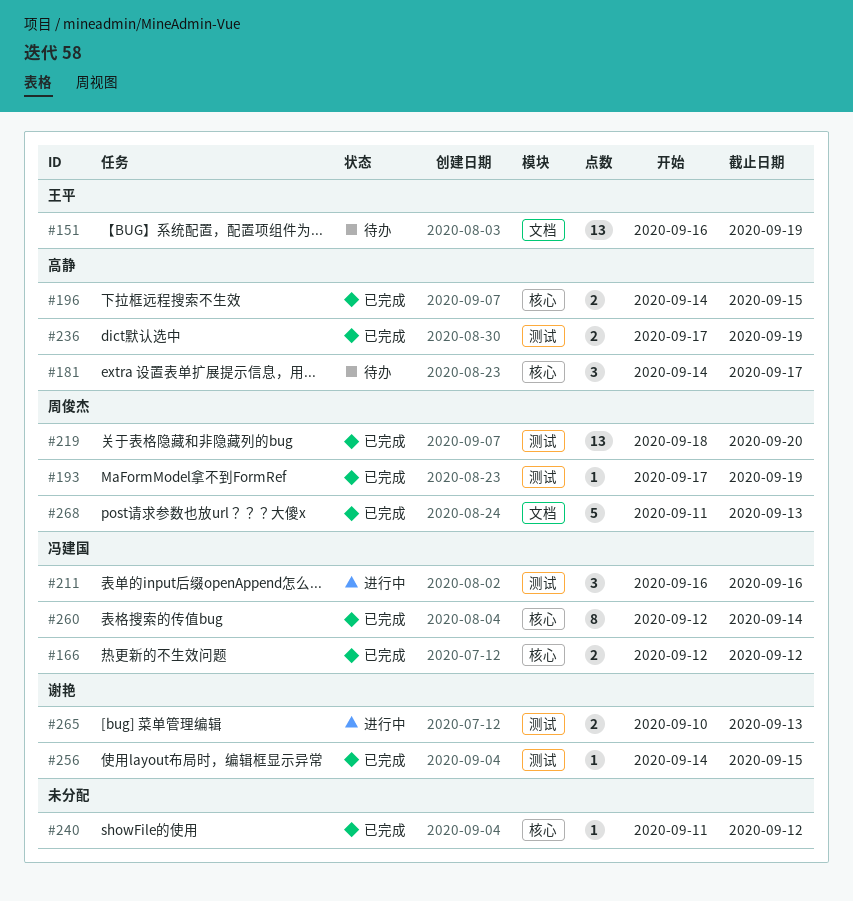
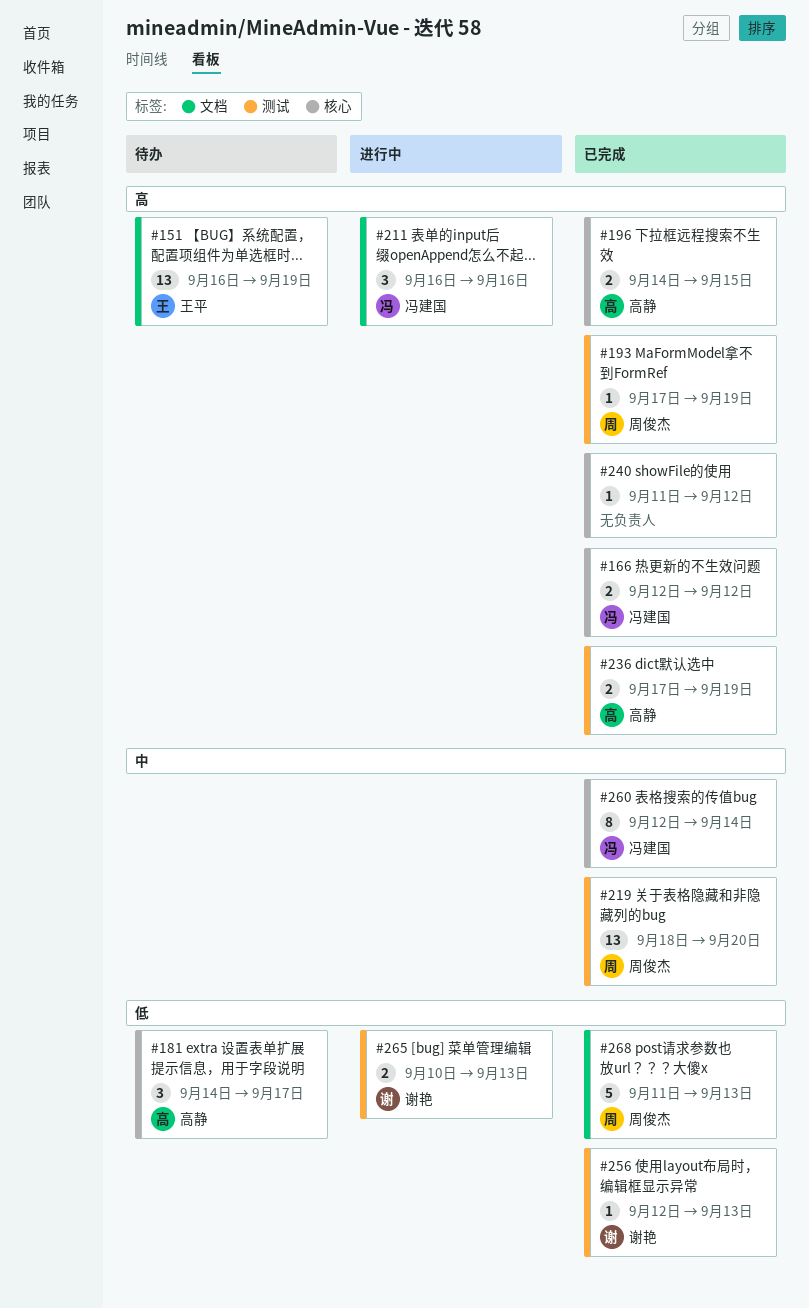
#211, label: 测试 -> 文档
#256, start: Sep 14 -> Sep 12
#256, due: Sep 15 -> Sep 13

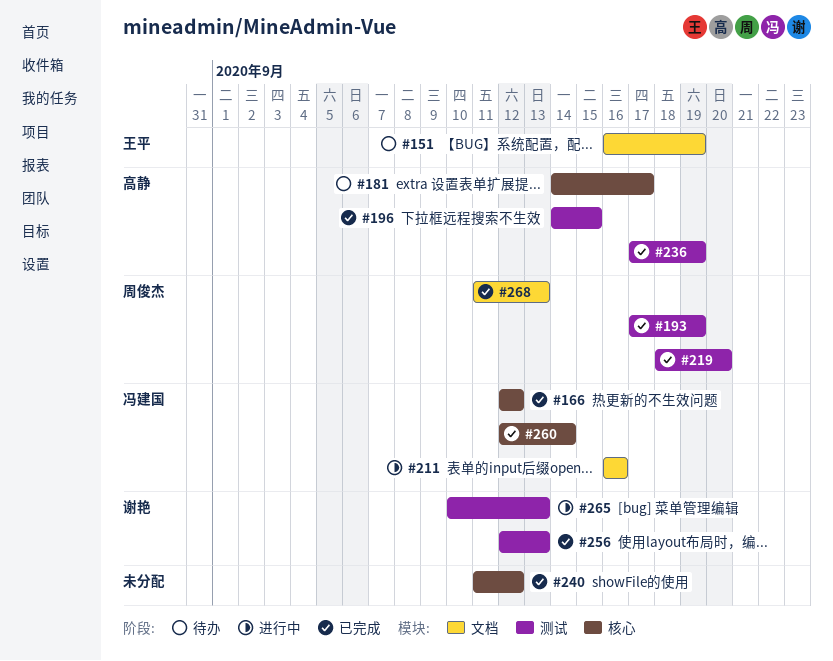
#196, label: 核心 -> 测试

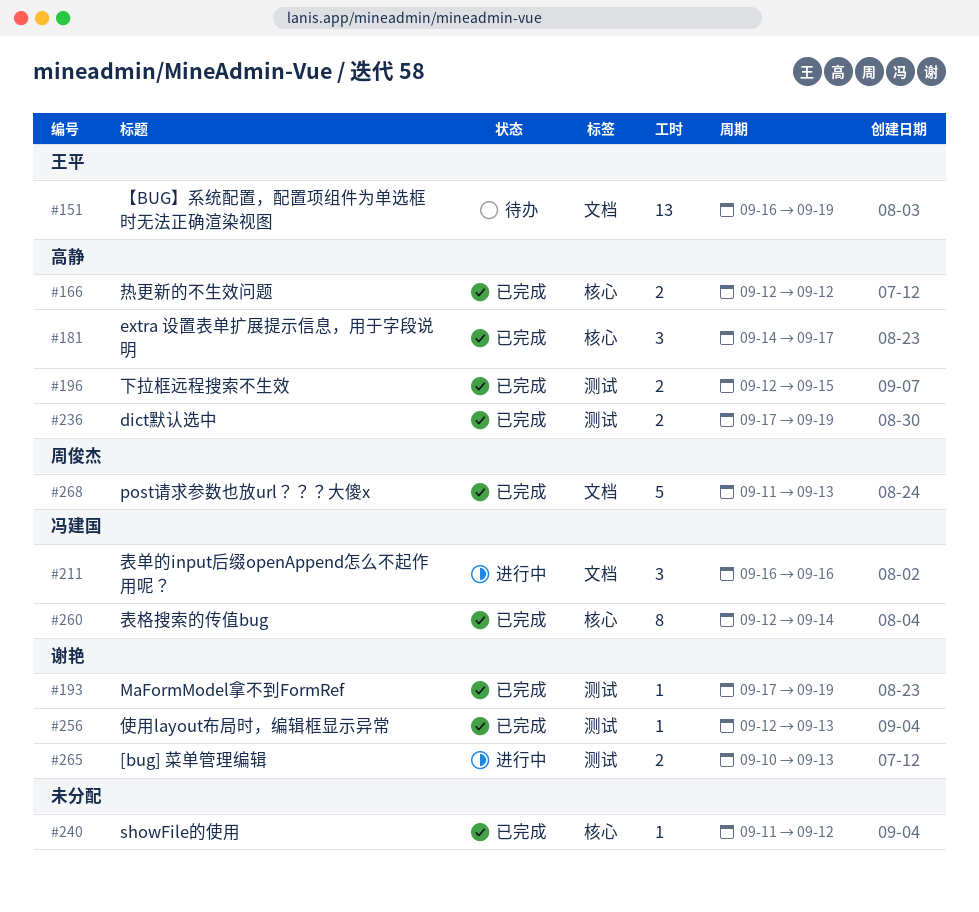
#166, owner: 冯建国 -> 高静
#181, status: 待办 -> 已完成
#193, owner: 周俊杰 -> 谢艳
#196, start: Sep 14 -> Sep 12
#219: present -> none

